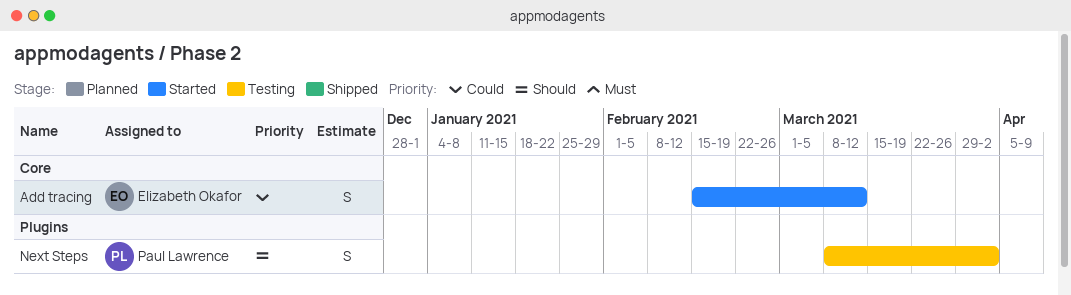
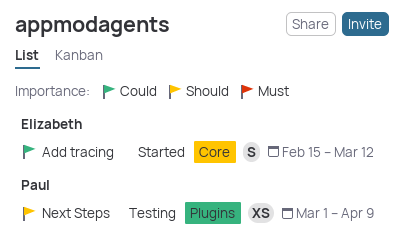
Next Steps, estimate: S -> XS
Next Steps, start: Mar 8 -> Mar 1
Next Steps, due: Apr 2 -> Apr 9

